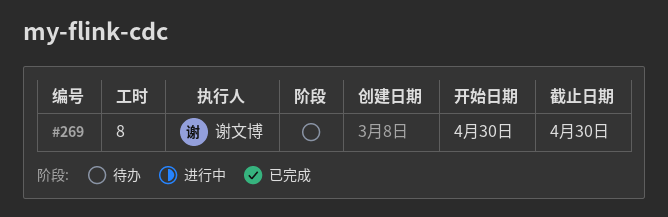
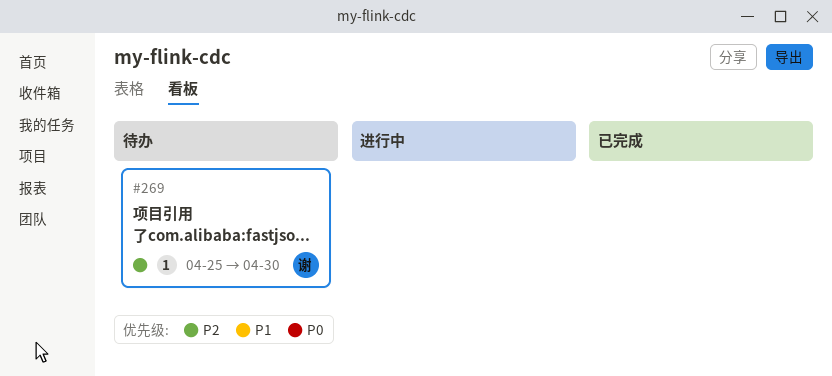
#269, estimate: 8 -> 1
#269, start: Apr 30 -> Apr 25

